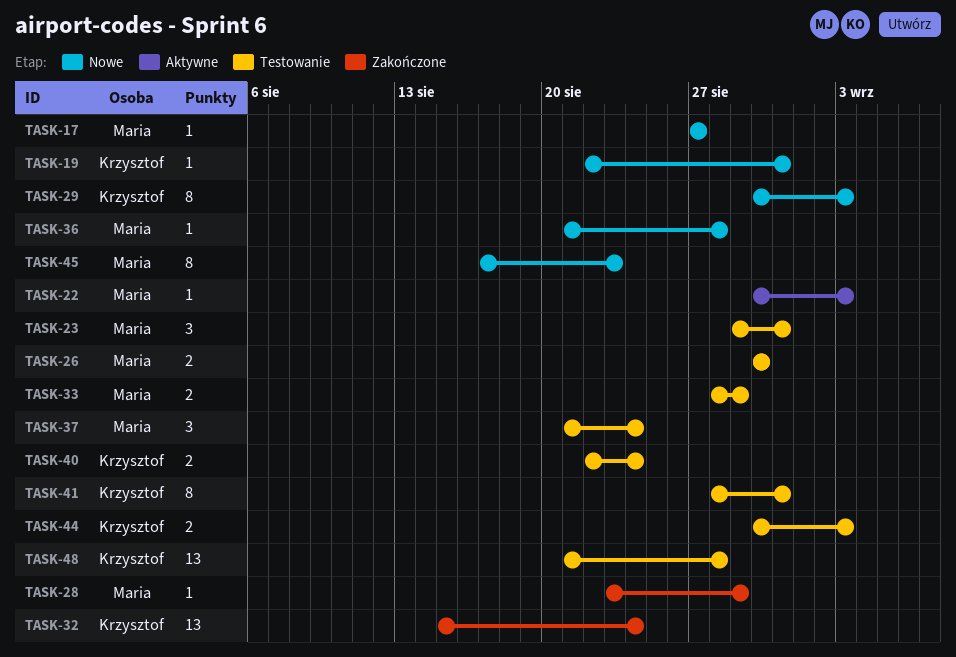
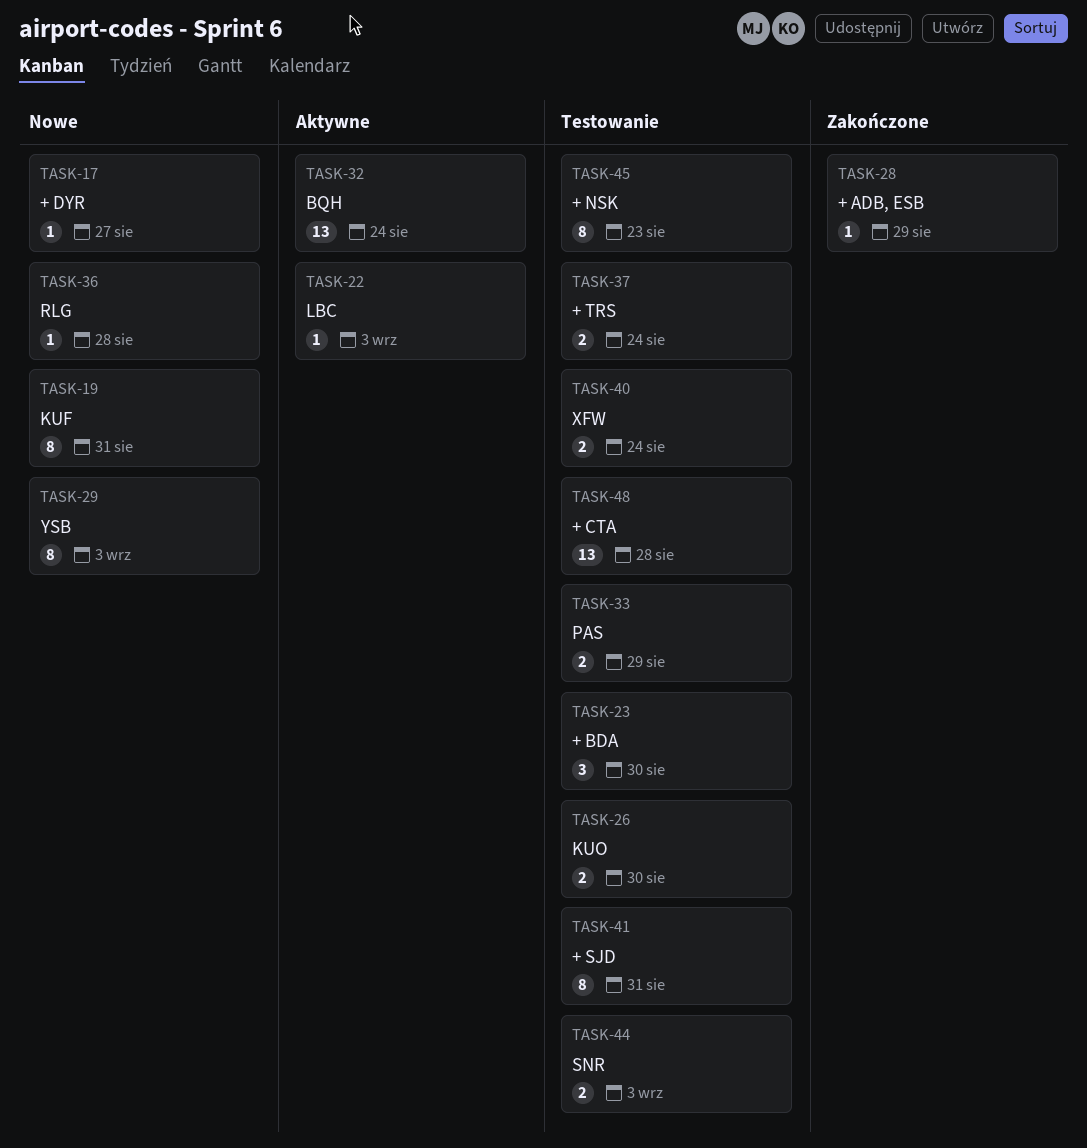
TASK-19, estimate: 1 -> 8
TASK-23, due: Aug 31 -> Aug 30
TASK-32, status: Zakończone -> Aktywne
TASK-37, estimate: 3 -> 2
TASK-45, status: Nowe -> Testowanie

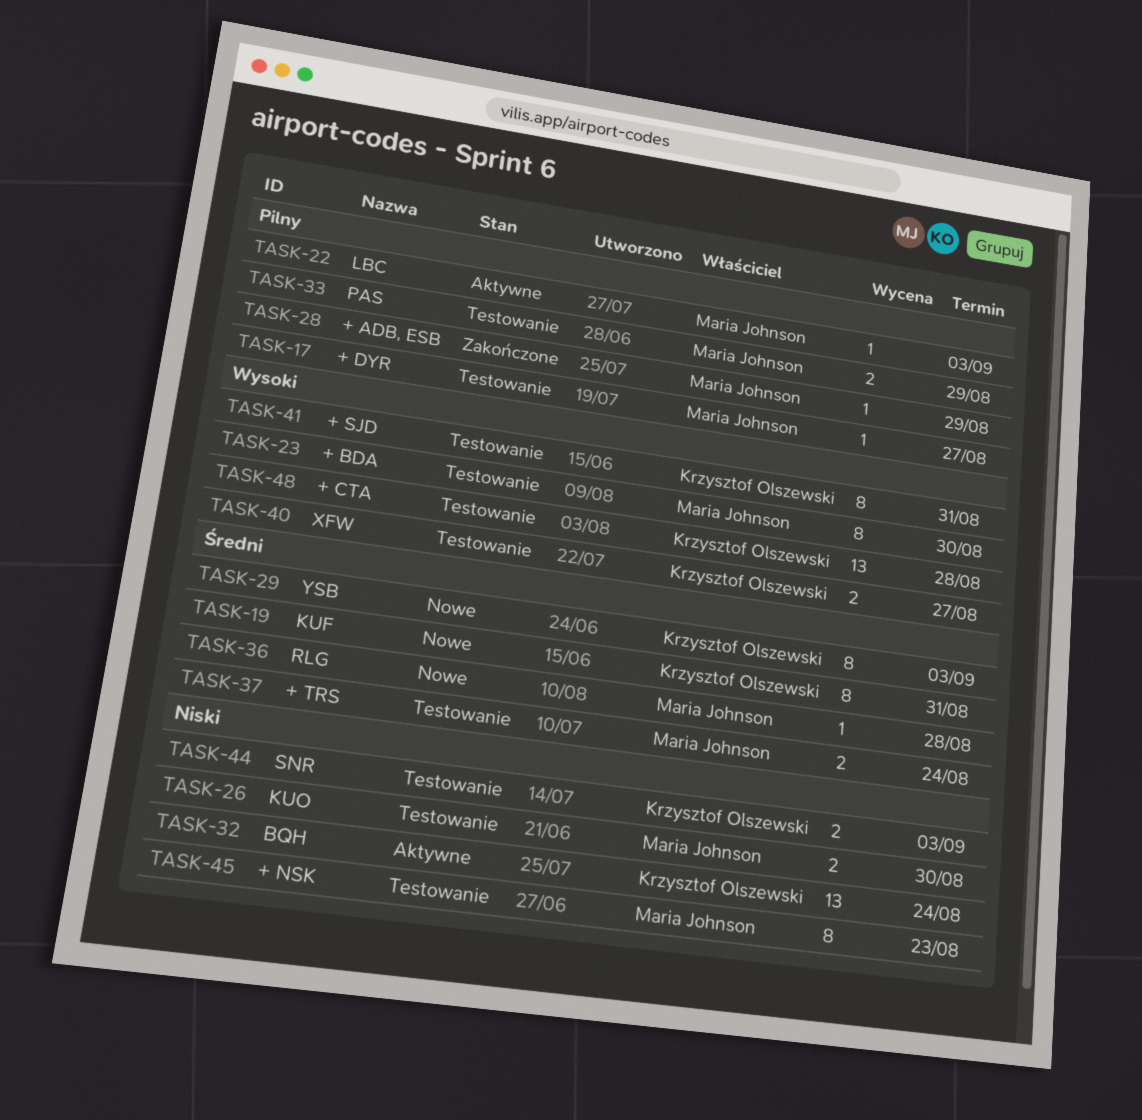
TASK-17, status: Nowe -> Testowanie
TASK-23, estimate: 3 -> 8
TASK-40, due: Aug 24 -> Aug 27

